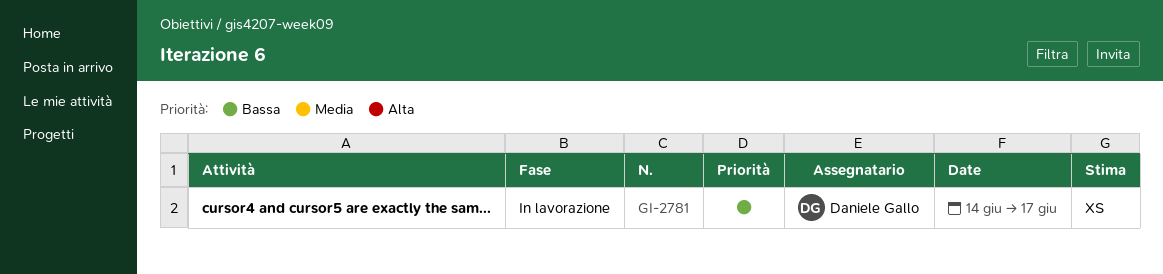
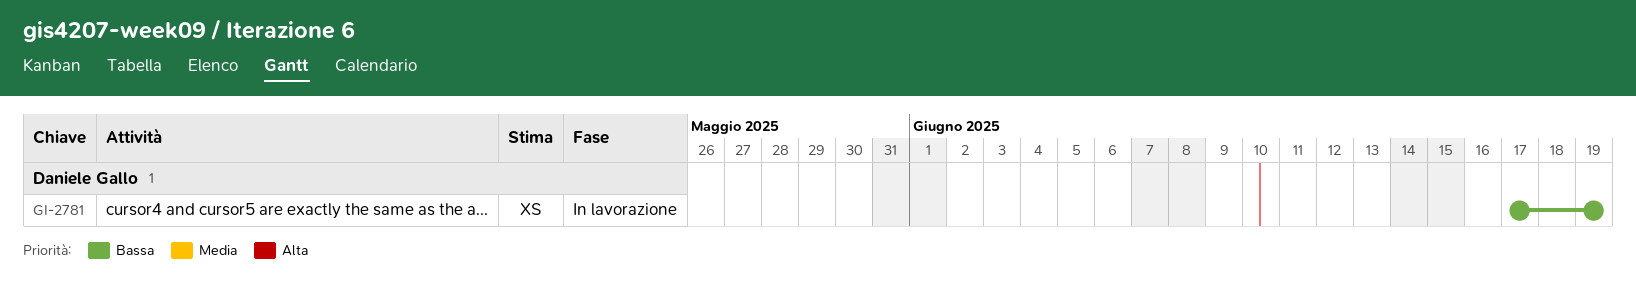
GI-2781, start: Jun 14 -> Jun 17
GI-2781, due: Jun 17 -> Jun 19

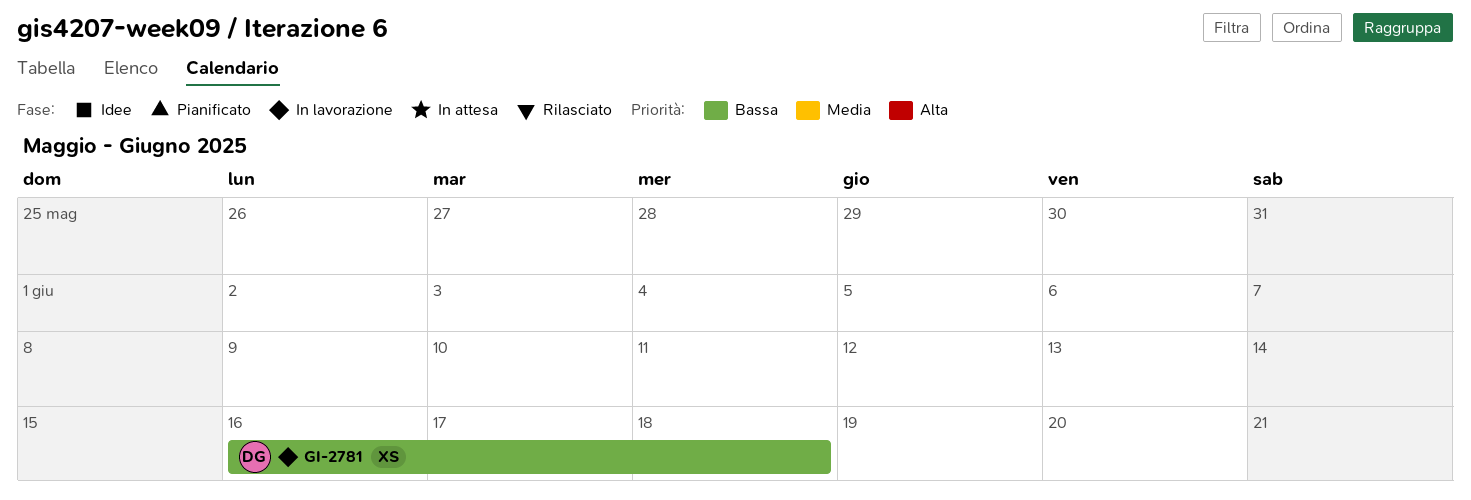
GI-2781, start: Jun 17 -> Jun 16
GI-2781, due: Jun 19 -> Jun 18

